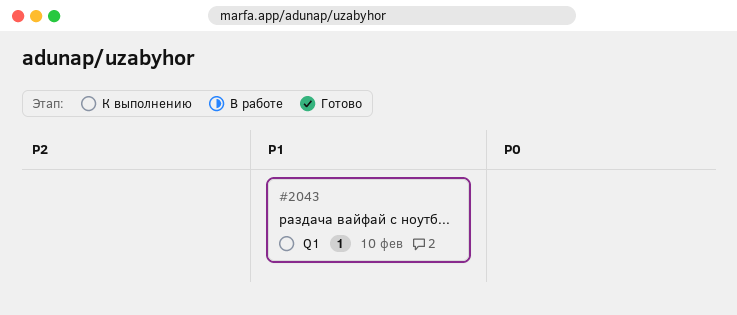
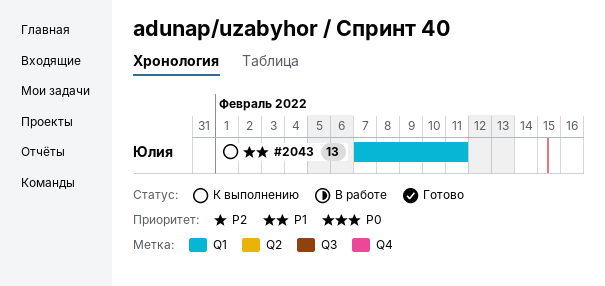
#2043, estimate: 1 -> 13
#2043, due: Feb 10 -> Feb 11

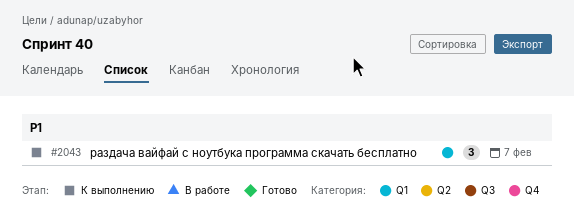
#2043, estimate: 13 -> 3
#2043, due: Feb 11 -> Feb 7

